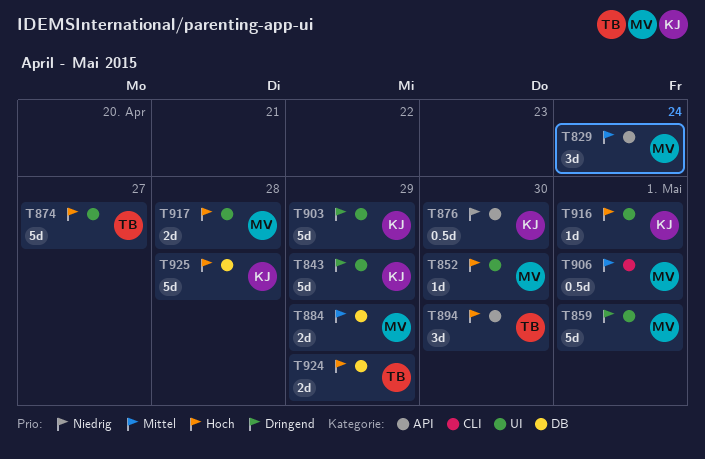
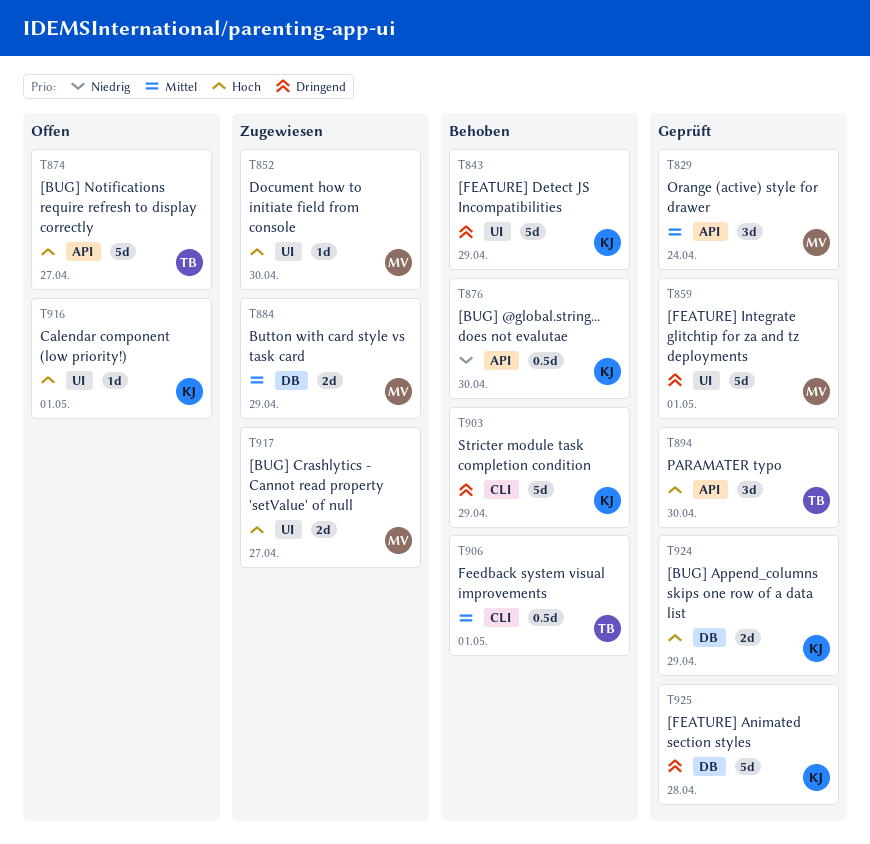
T874, label: UI -> API
T903, label: UI -> CLI
T906, owner: MV -> TB
T917, due: Apr 28 -> Apr 27
T924, owner: TB -> KJ
T925, priority: Hoch -> Dringend

